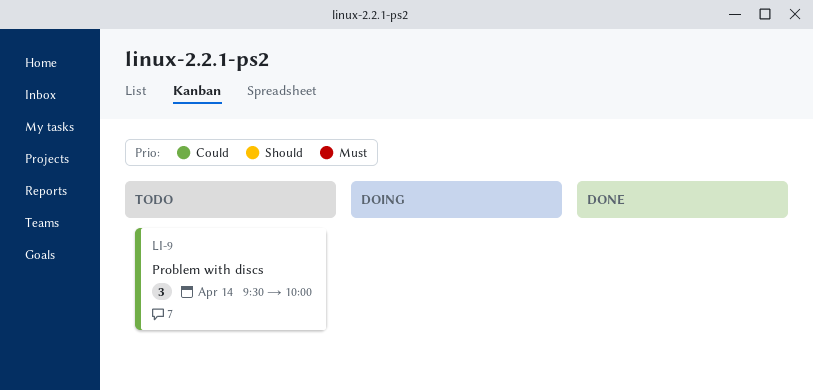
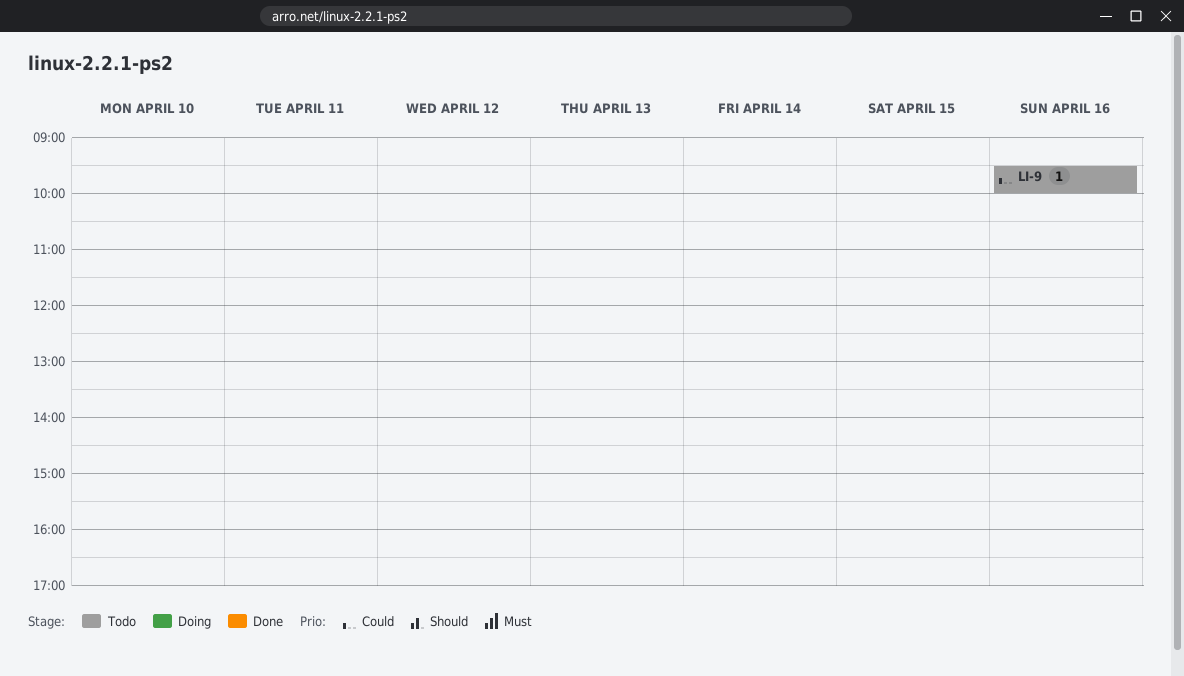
LI-9, estimate: 3 -> 1
LI-9, day: Apr 14 -> Apr 16

